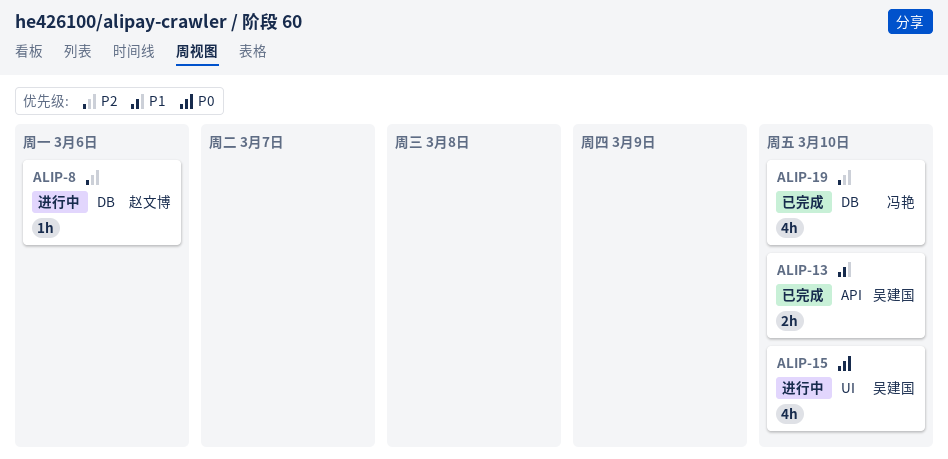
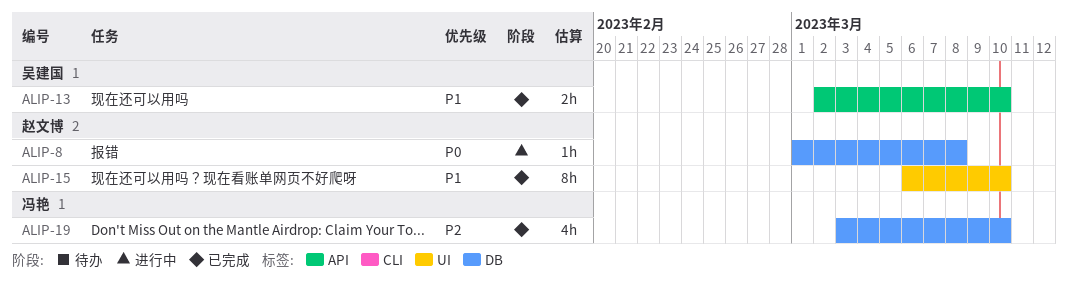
ALIP-8, priority: P2 -> P0
ALIP-8, due: Mar 6 -> Mar 8
ALIP-15, status: 进行中 -> 已完成
ALIP-15, owner: 吴建国 -> 赵文博
ALIP-15, priority: P0 -> P1
ALIP-15, estimate: 4h -> 8h

